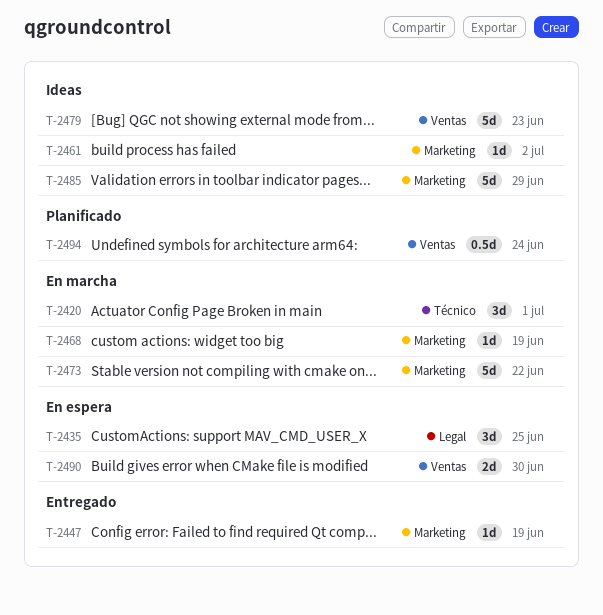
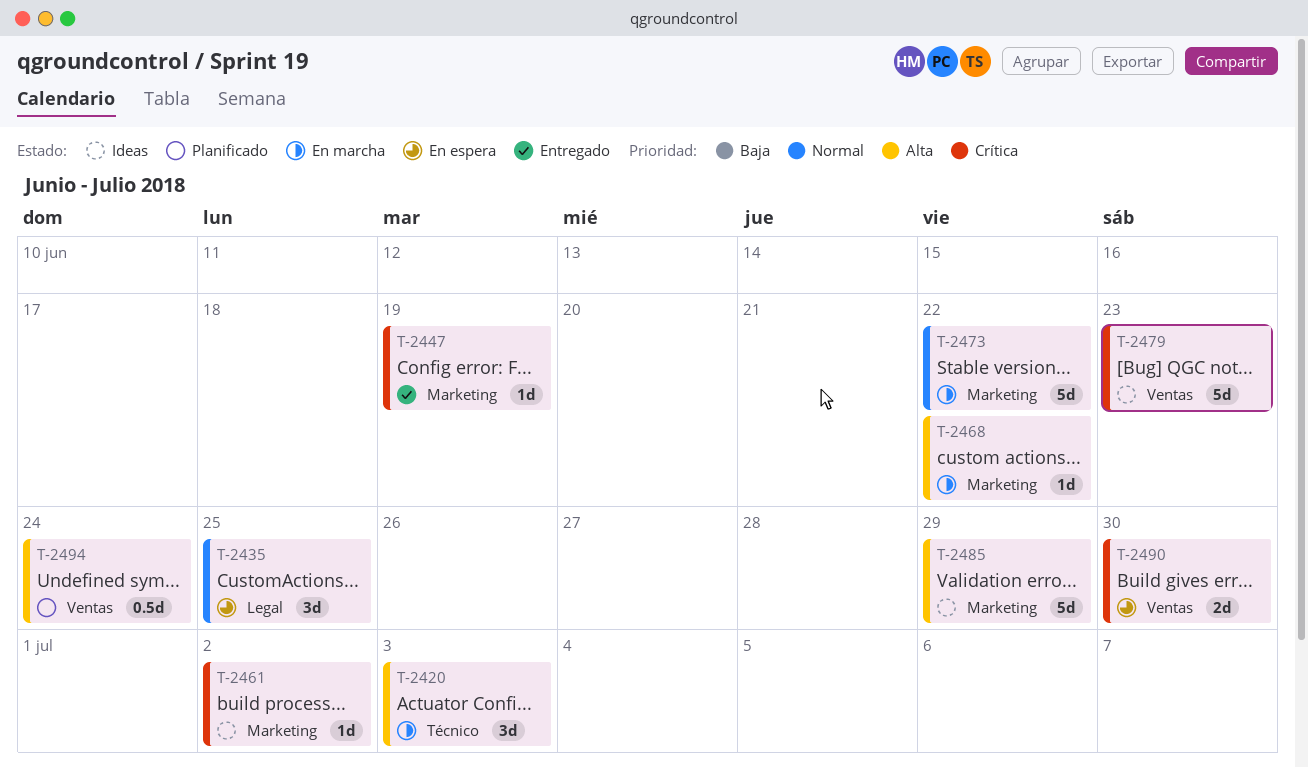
T-2420, due: Jul 1 -> Jul 3
T-2468, due: Jun 19 -> Jun 22

